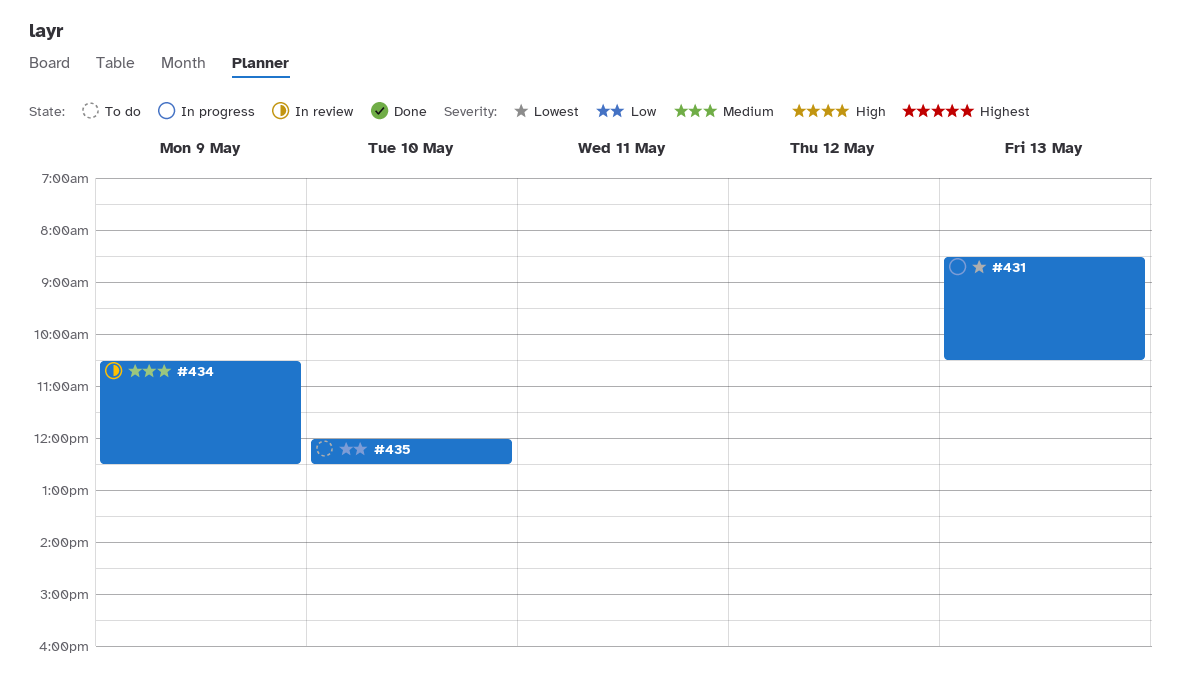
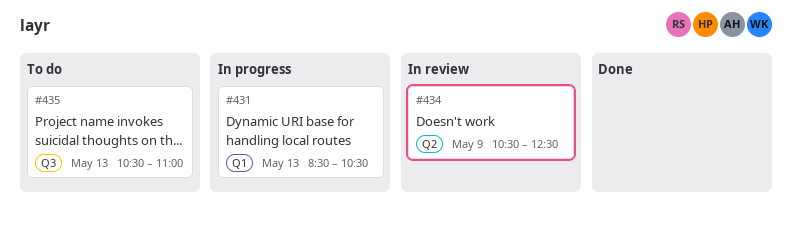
#435, day: May 10 -> May 13
#435, begins: 12:00 -> 10:30
#435, ends: 12:30 -> 11:00

